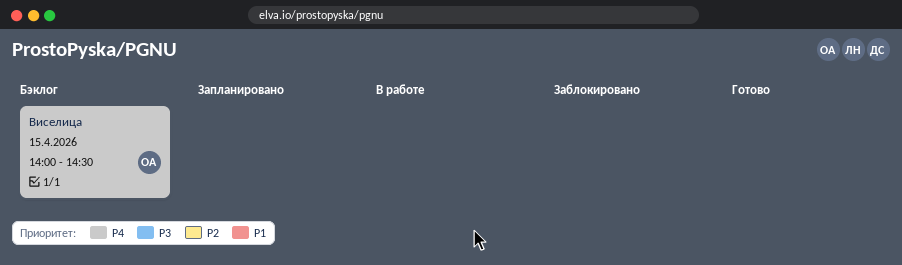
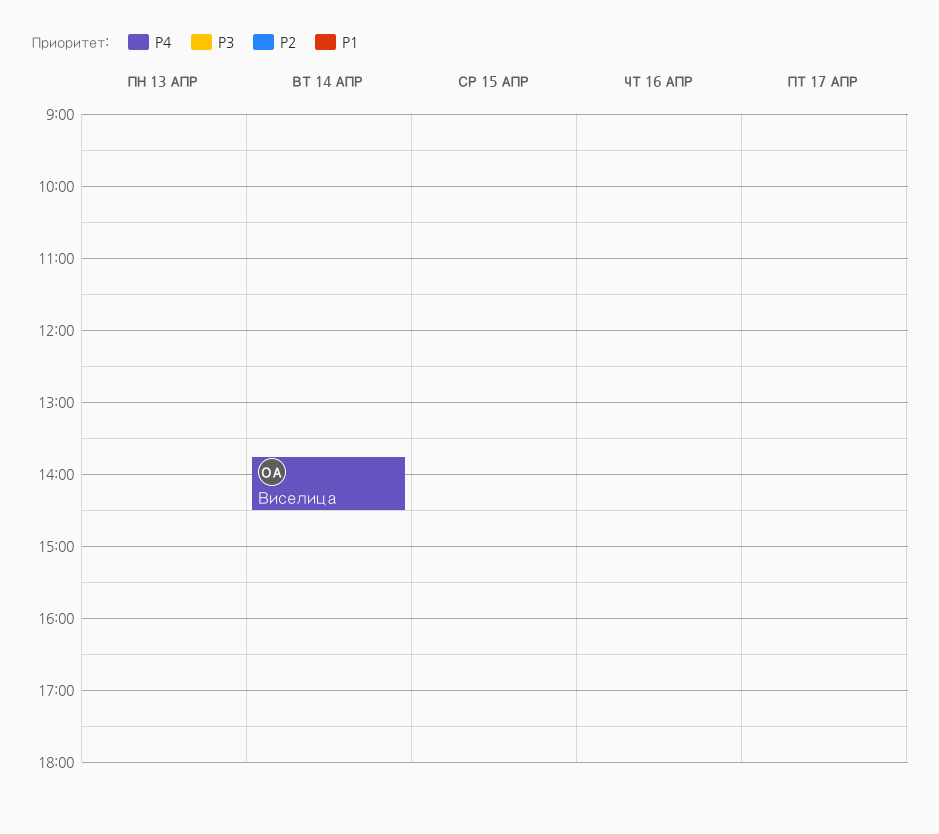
Виселица, day: Apr 15 -> Apr 14
Виселица, begins: 14:00 -> 13:45

